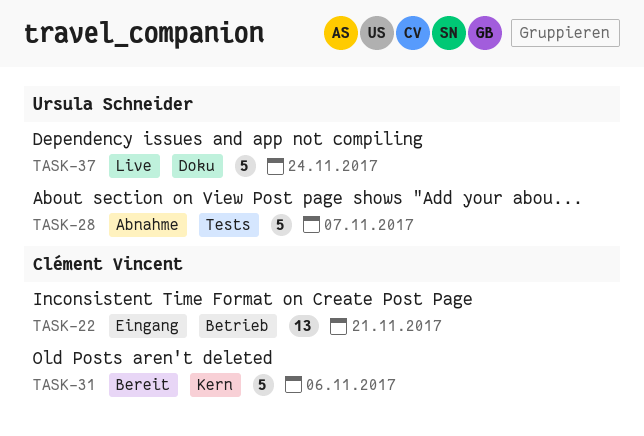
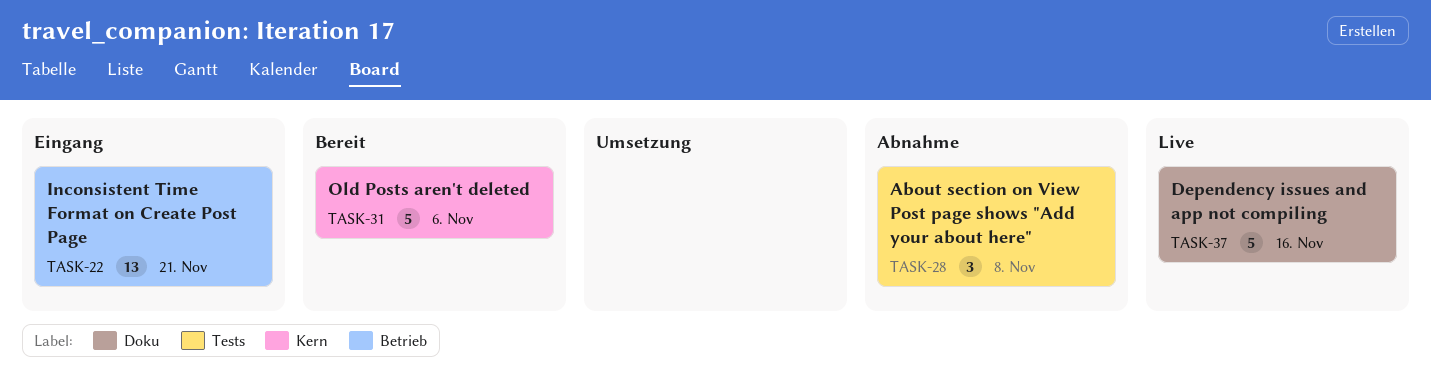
TASK-28, estimate: 5 -> 3
TASK-28, due: Nov 7 -> Nov 8
TASK-37, due: Nov 24 -> Nov 16

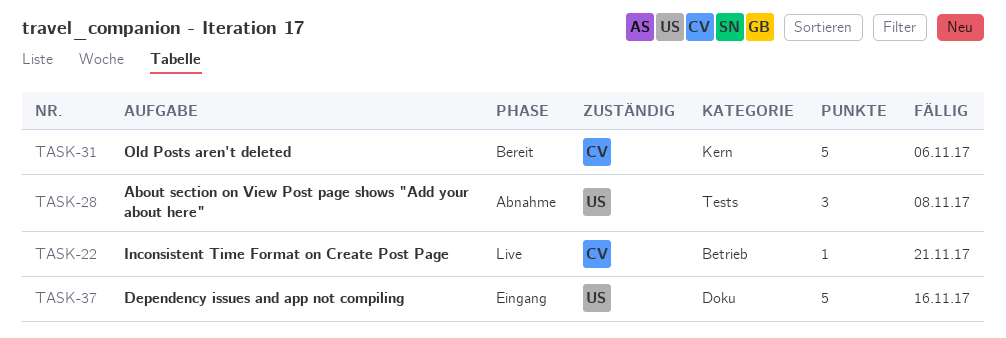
TASK-22, status: Eingang -> Live
TASK-22, estimate: 13 -> 1
TASK-37, status: Live -> Eingang

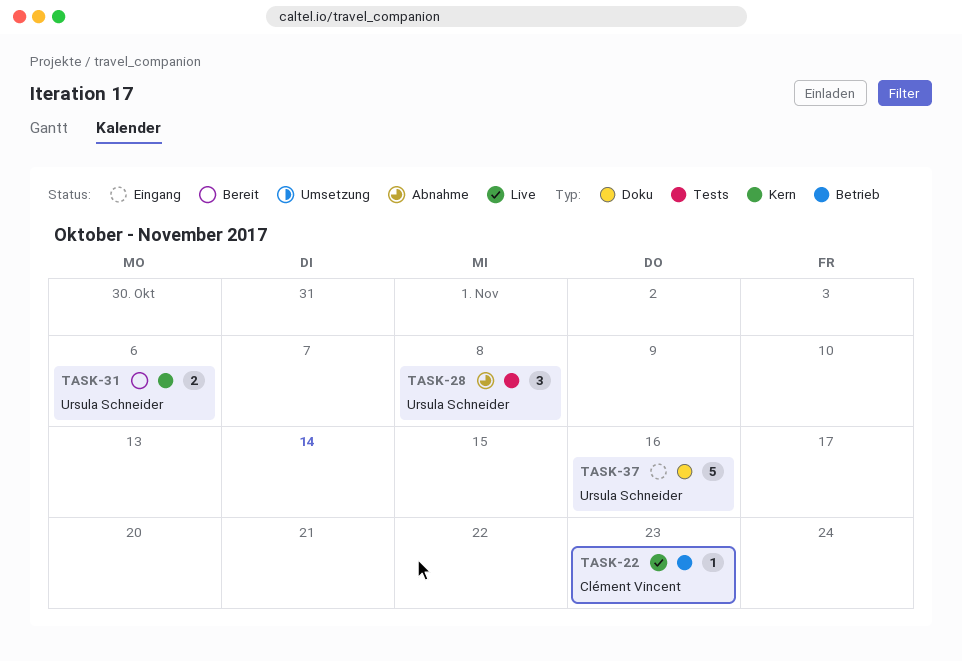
TASK-22, due: Nov 21 -> Nov 23
TASK-31, owner: Clément Vincent -> Ursula Schneider
TASK-31, estimate: 5 -> 2

